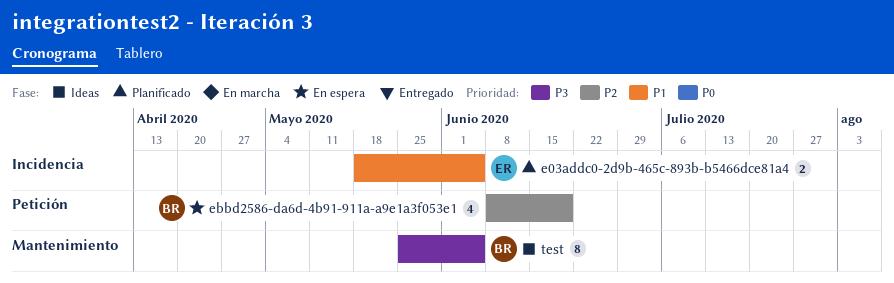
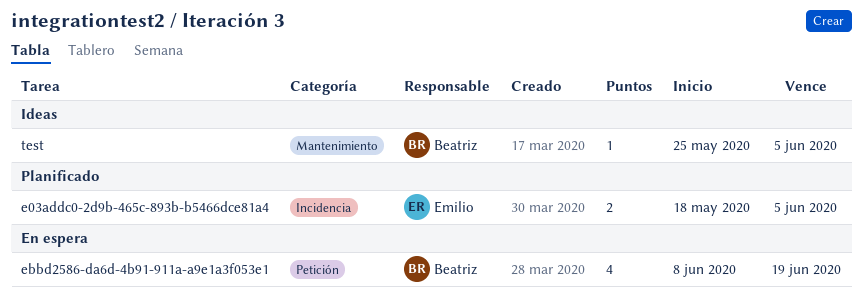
test, estimate: 8 -> 1

